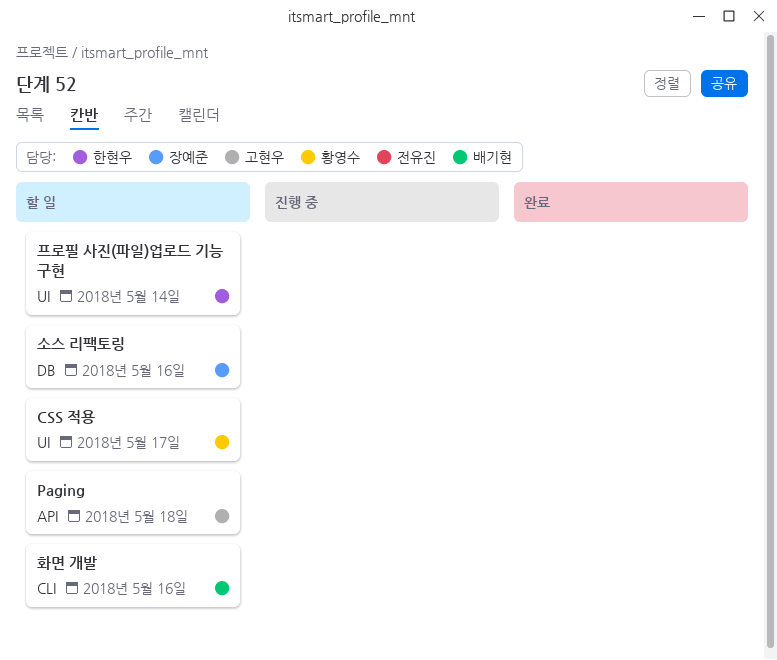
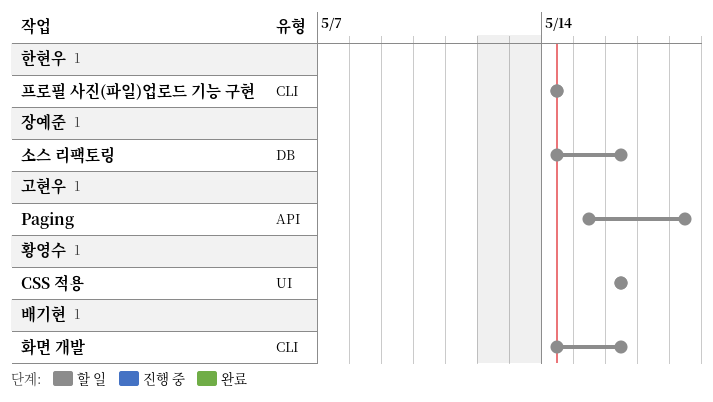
CSS 적용, due: May 17 -> May 16
프로필 사진(파일)업로드 기능 구현, label: UI -> CLI

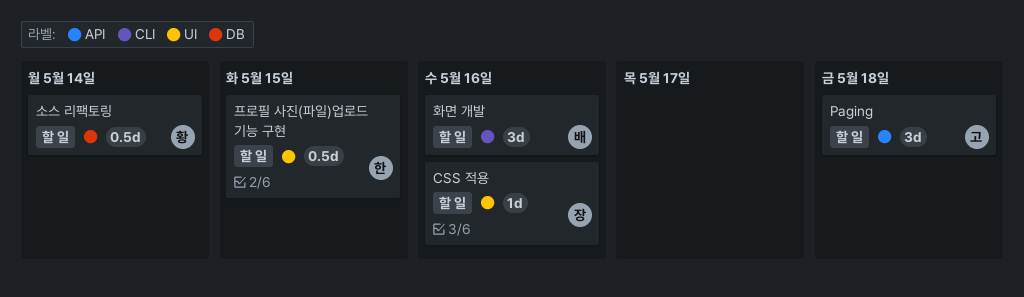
CSS 적용, owner: 황영수 -> 장예준
소스 리팩토링, owner: 장예준 -> 황영수
소스 리팩토링, due: May 16 -> May 14
프로필 사진(파일)업로드 기능 구현, label: CLI -> UI
프로필 사진(파일)업로드 기능 구현, due: May 14 -> May 15

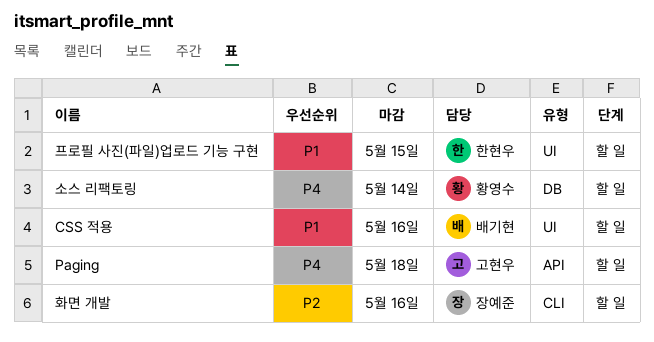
CSS 적용, owner: 장예준 -> 배기현
화면 개발, owner: 배기현 -> 장예준

